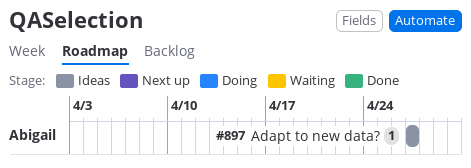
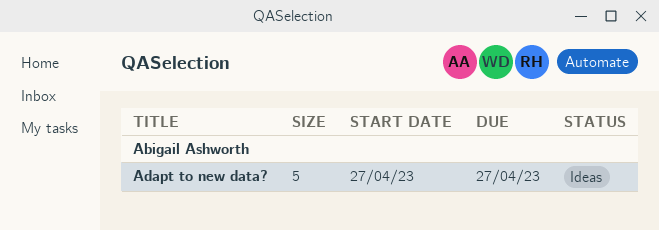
Adapt to new data?, estimate: 1 -> 5

